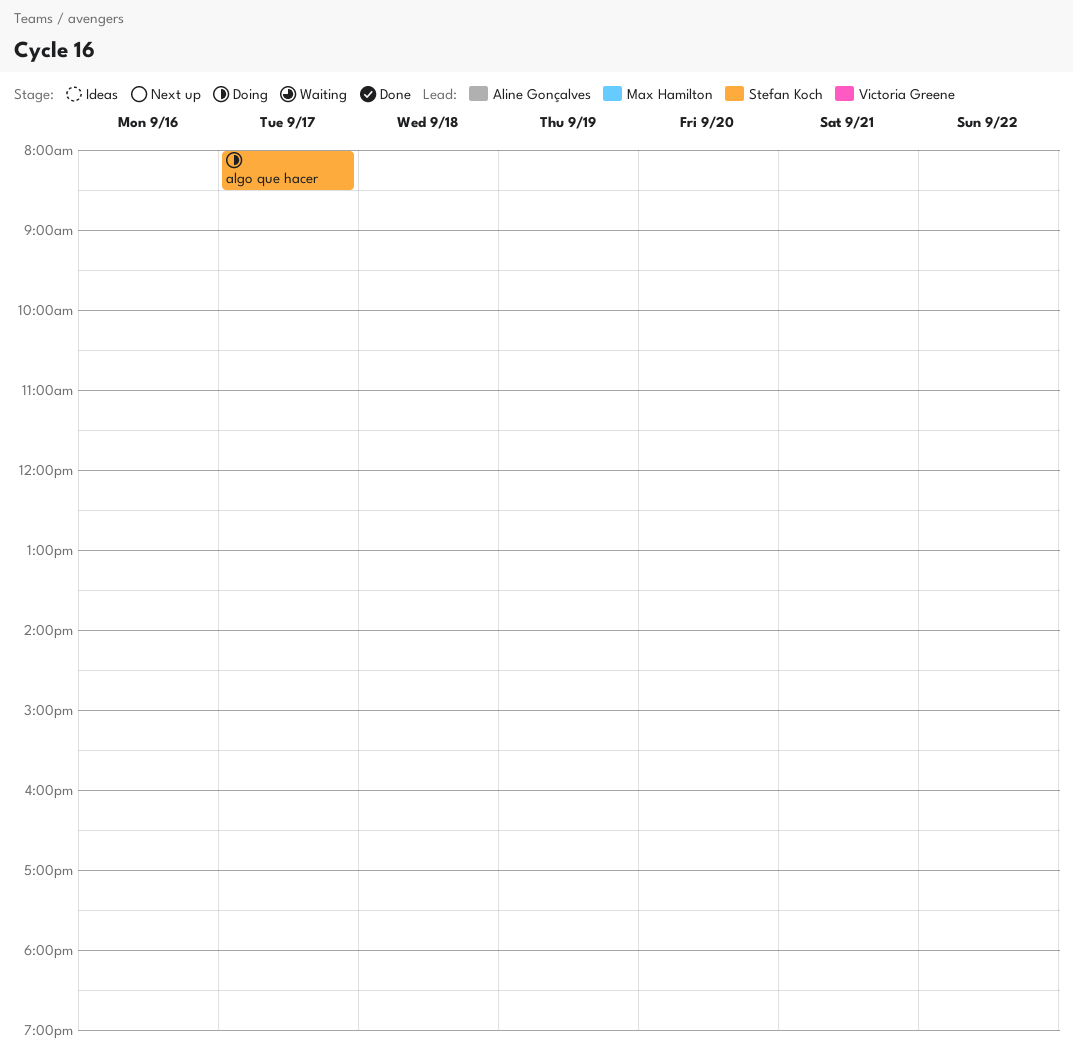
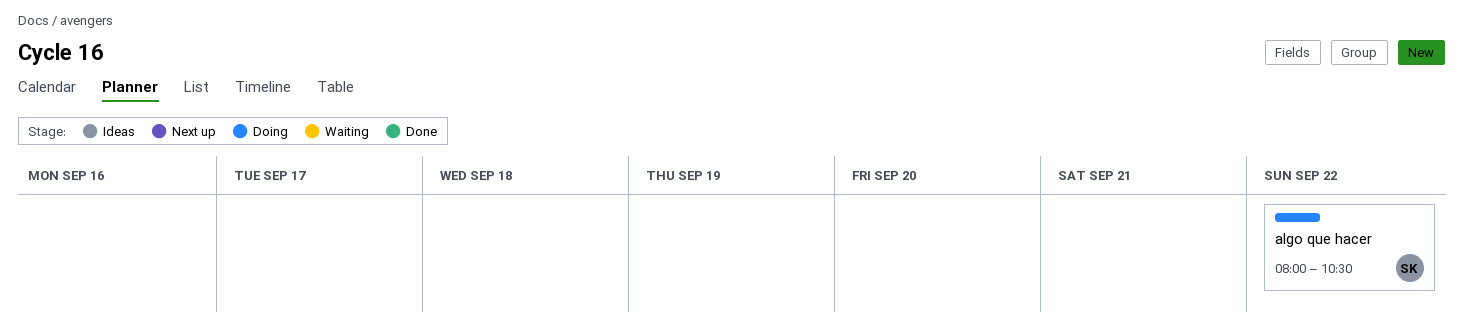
algo que hacer, day: Sep 17 -> Sep 22
algo que hacer, ends: 08:30 -> 10:30

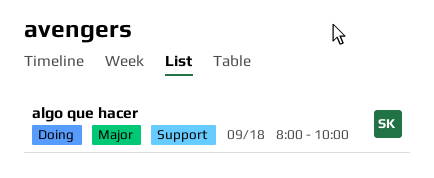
algo que hacer, day: Sep 22 -> Sep 18
algo que hacer, ends: 10:30 -> 10:00

